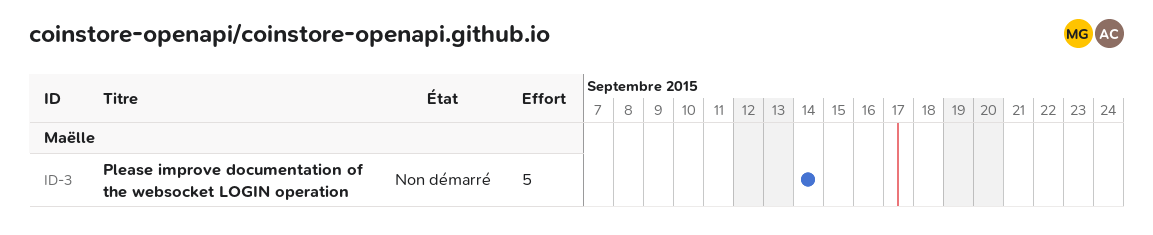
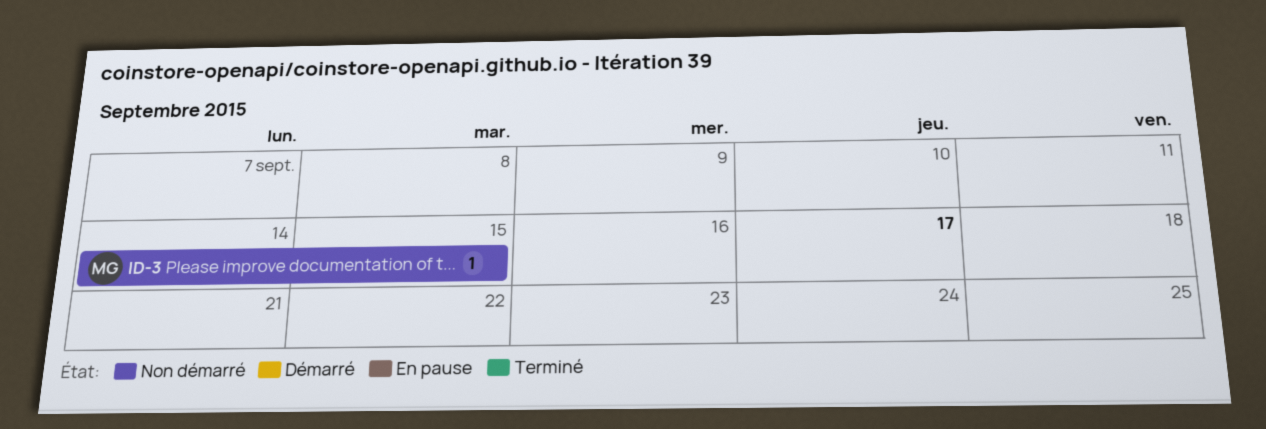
ID-3, estimate: 5 -> 1
ID-3, due: Sep 14 -> Sep 15

